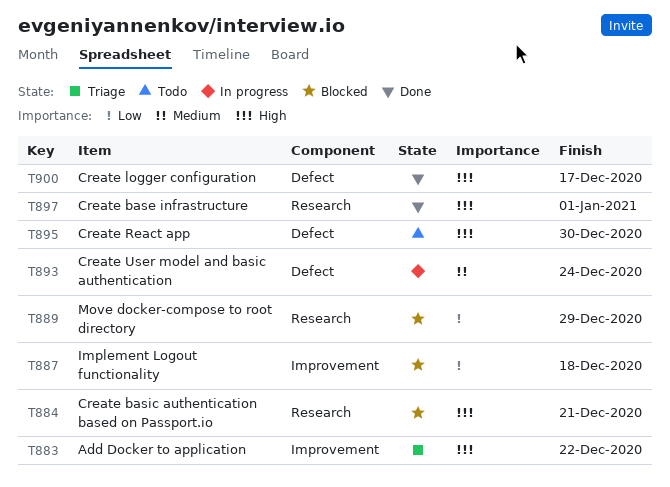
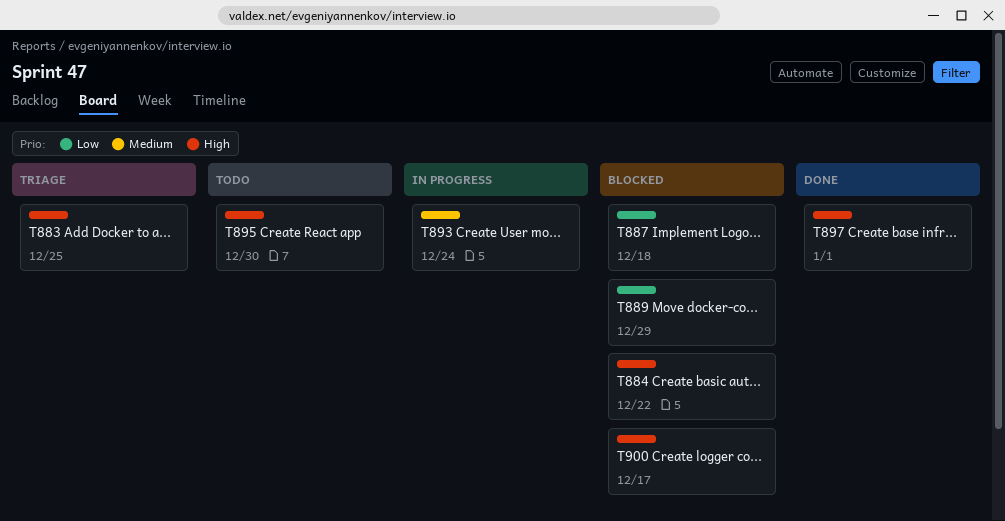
T883, due: Dec 22 -> Dec 25
T884, due: Dec 21 -> Dec 22
T900, status: Done -> Blocked

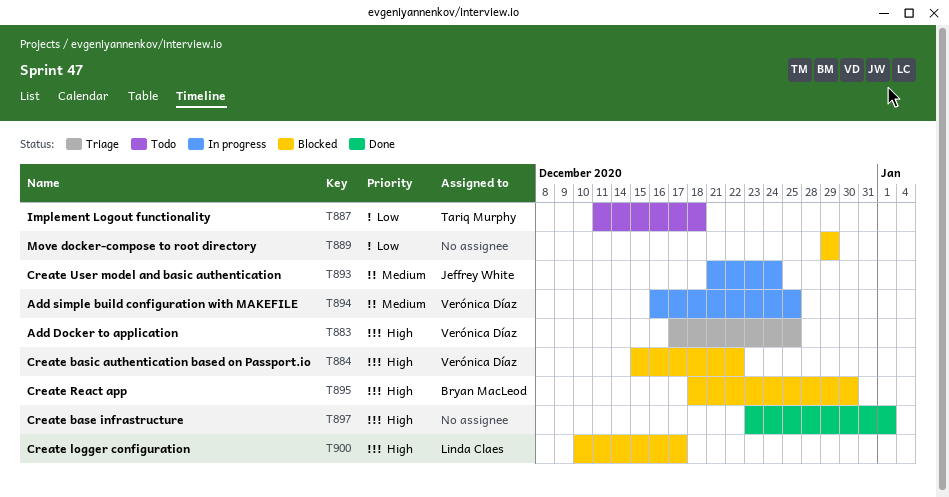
T887, status: Blocked -> Todo
T894: none -> present
T895, status: Todo -> Blocked

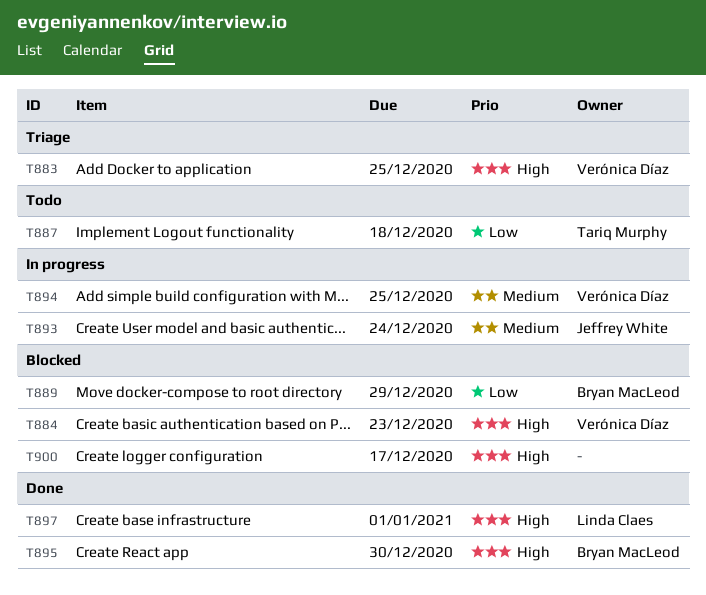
T884, due: Dec 22 -> Dec 23
T889, owner: none -> Bryan MacLeod
T895, status: Blocked -> Done
T897, owner: none -> Linda Claes
T900, owner: Linda Claes -> none

